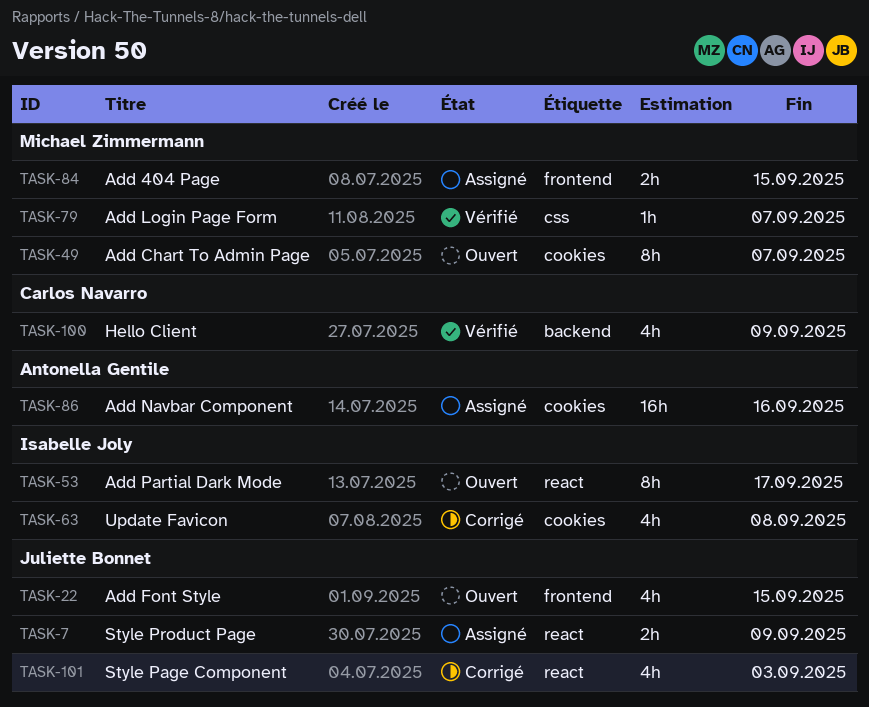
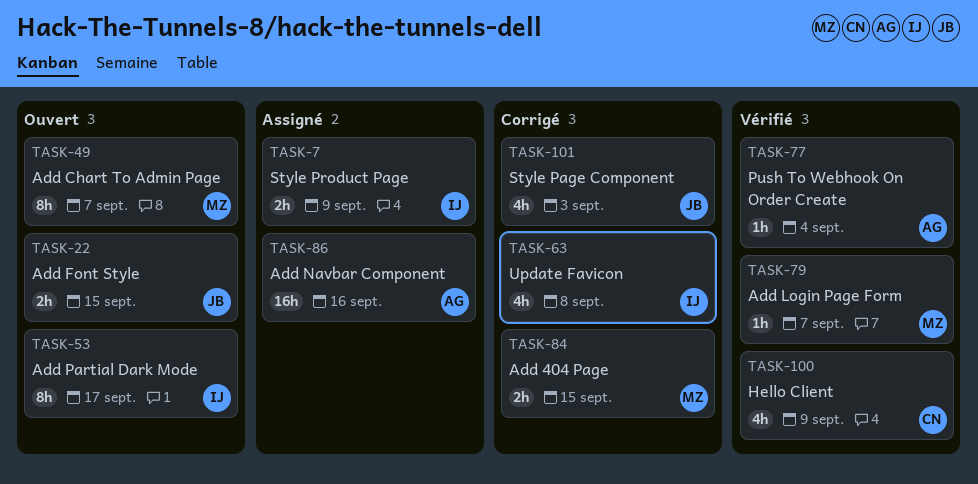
TASK-7, owner: Juliette Bonnet -> Isabelle Joly
TASK-22, estimate: 4h -> 2h
TASK-77: none -> present
TASK-84, status: Assigné -> Corrigé

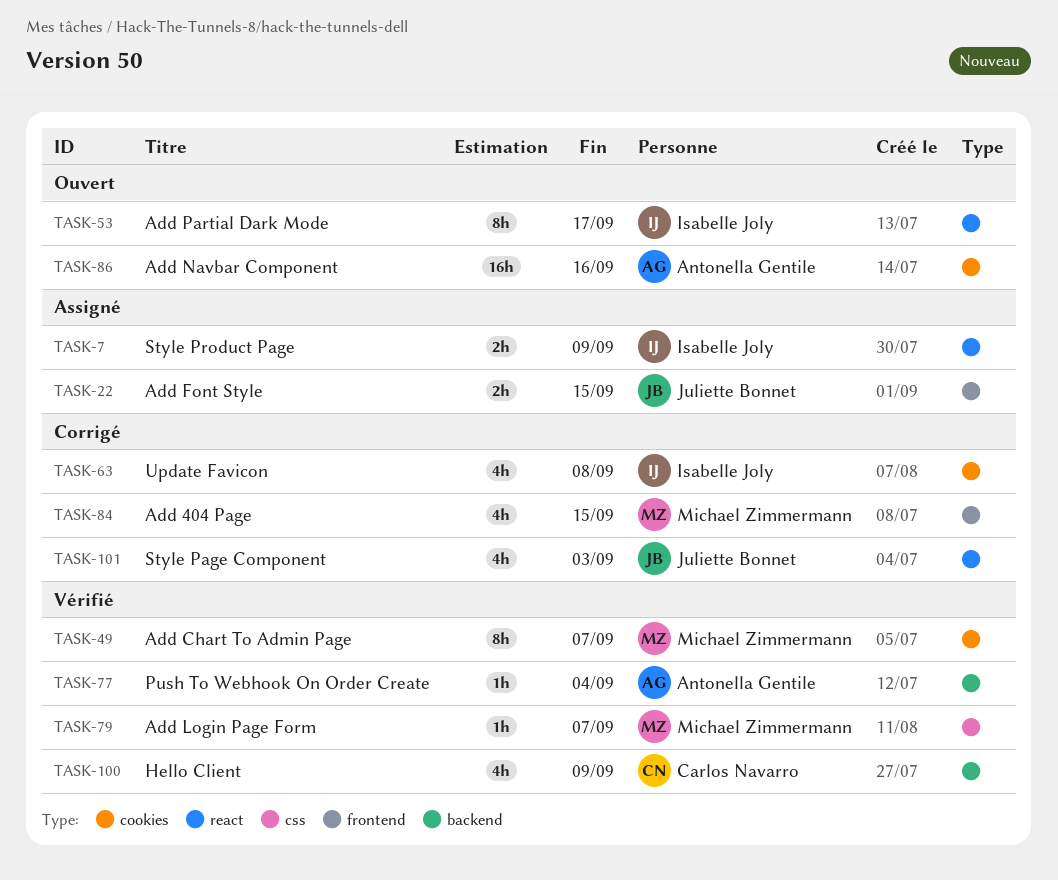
TASK-22, status: Ouvert -> Assigné
TASK-49, status: Ouvert -> Vérifié
TASK-84, estimate: 2h -> 4h
TASK-86, status: Assigné -> Ouvert

